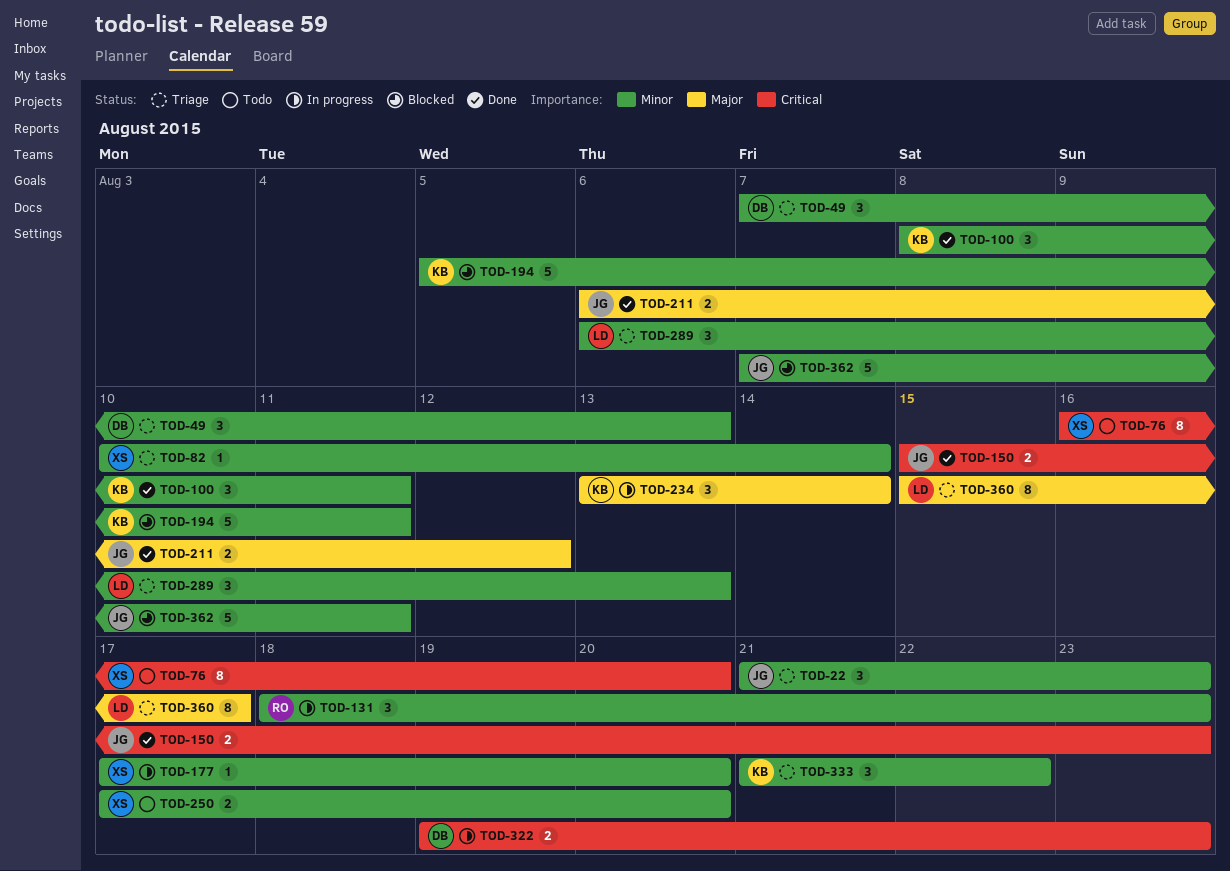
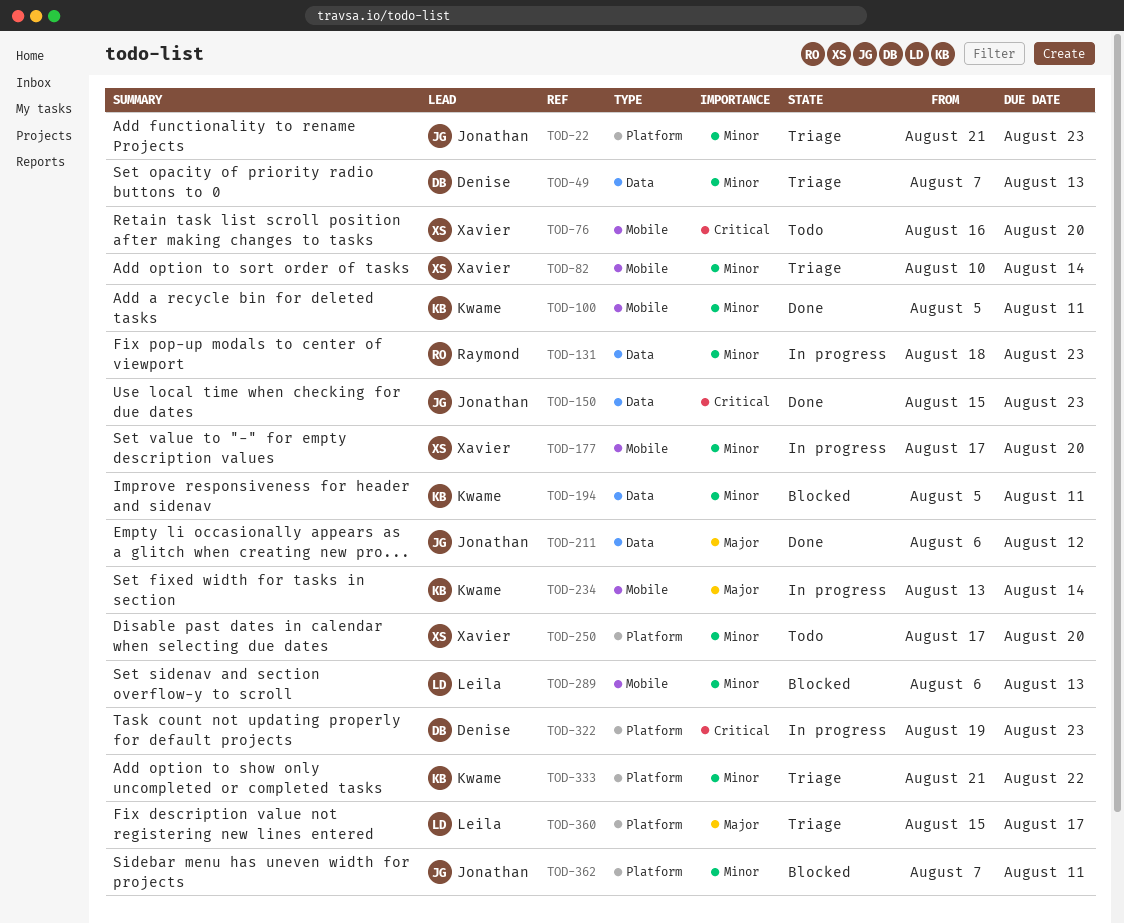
TOD-100, start: Aug 8 -> Aug 5
TOD-289, status: Triage -> Blocked

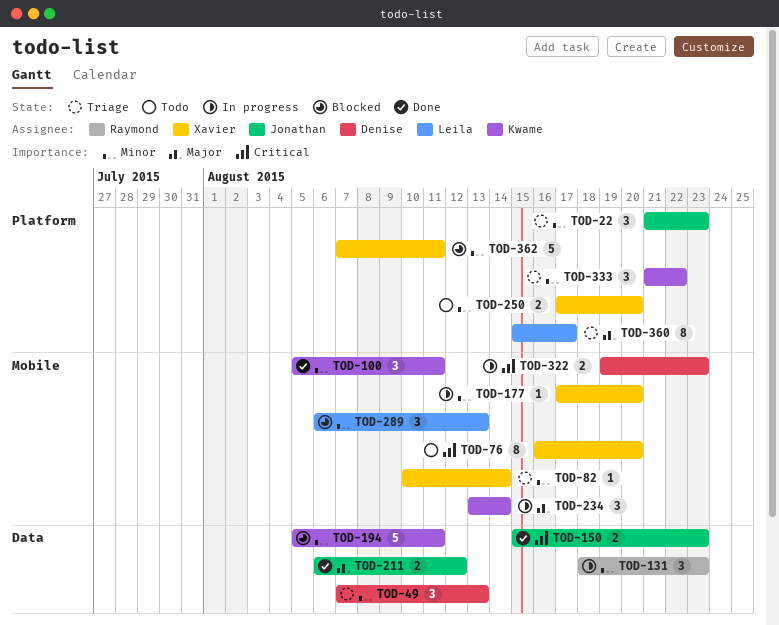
TOD-322, label: Platform -> Mobile
TOD-362, owner: Jonathan -> Xavier

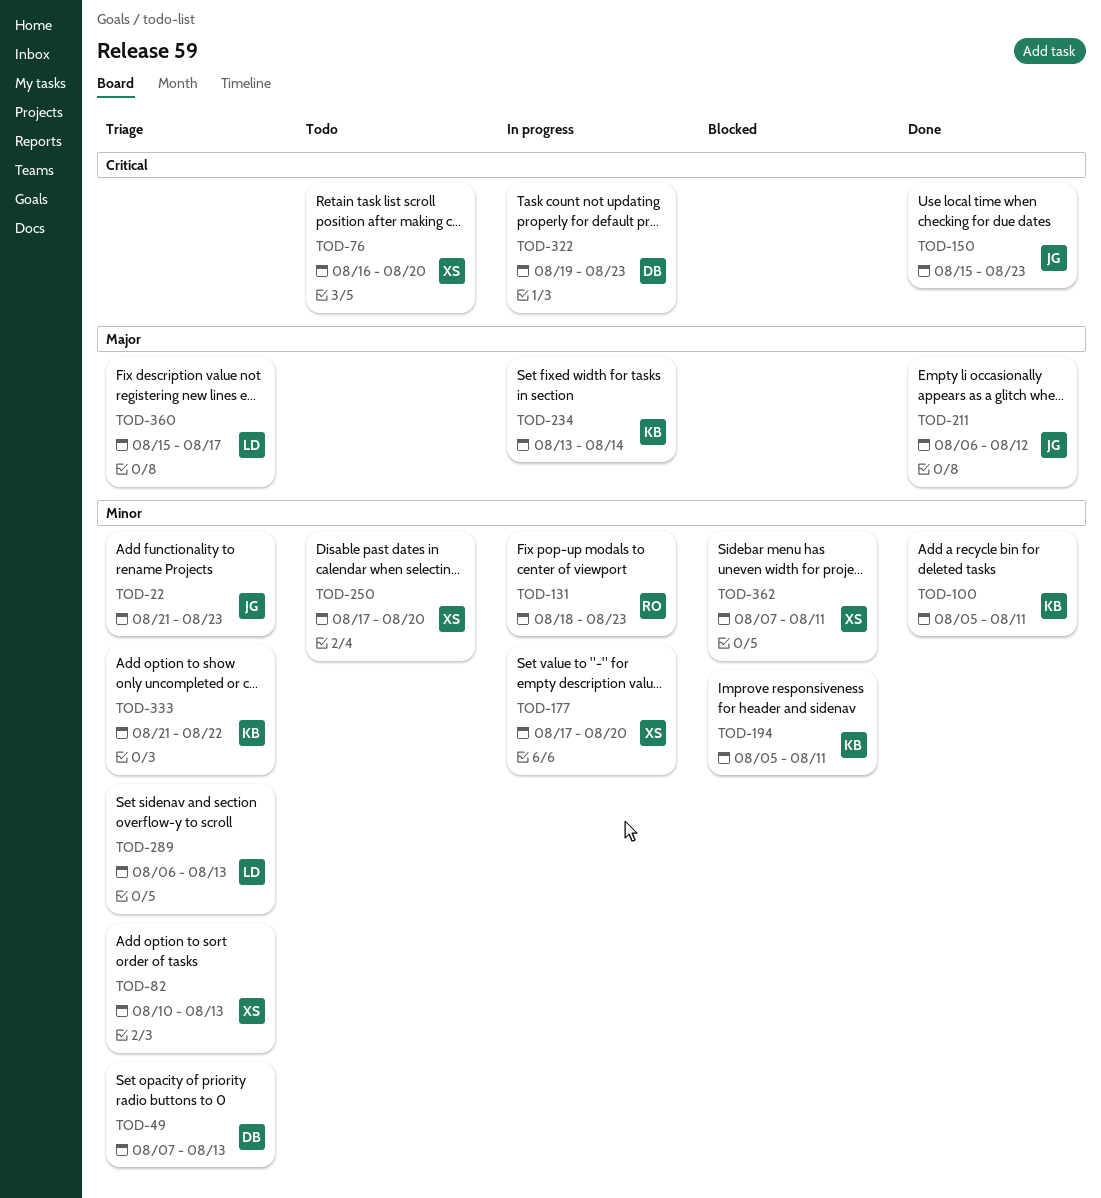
TOD-82, due: Aug 14 -> Aug 13
TOD-289, status: Blocked -> Triage

